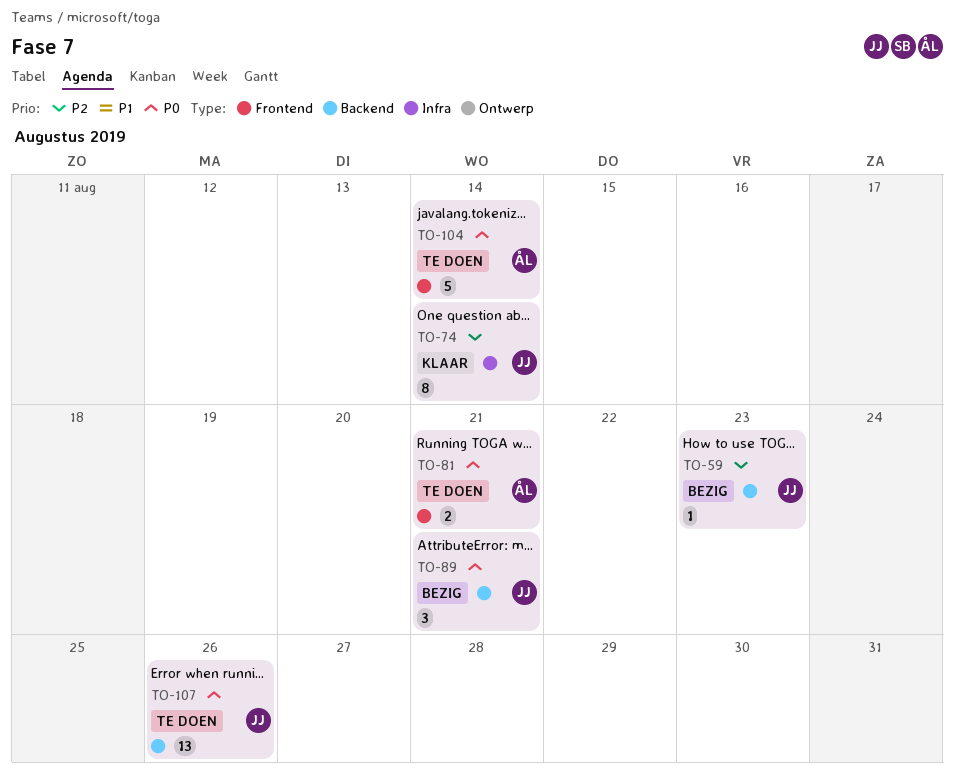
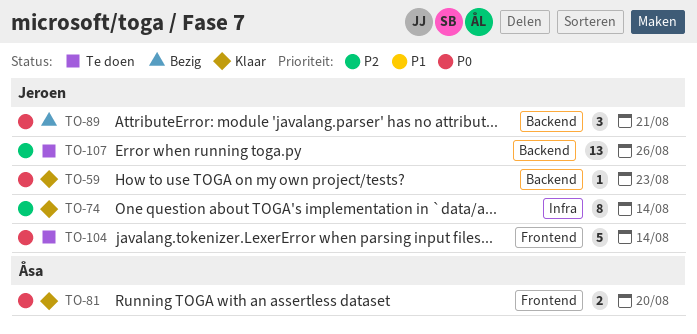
TO-59, status: Bezig -> Klaar
TO-59, priority: P2 -> P0
TO-81, status: Te doen -> Klaar
TO-81, due: Aug 21 -> Aug 20
TO-104, owner: Åsa -> Jeroen
TO-107, priority: P0 -> P2

